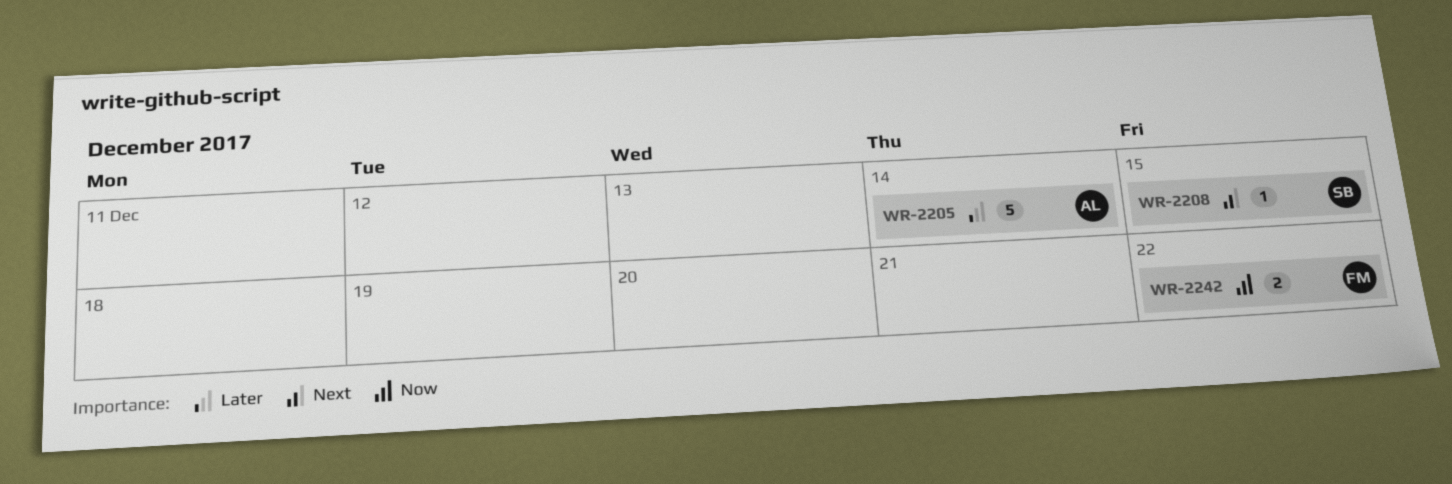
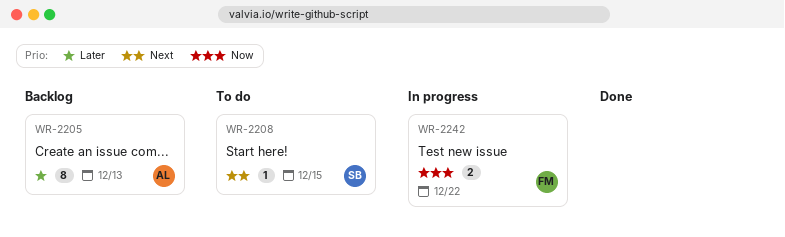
WR-2205, estimate: 5 -> 8
WR-2205, due: Dec 14 -> Dec 13

